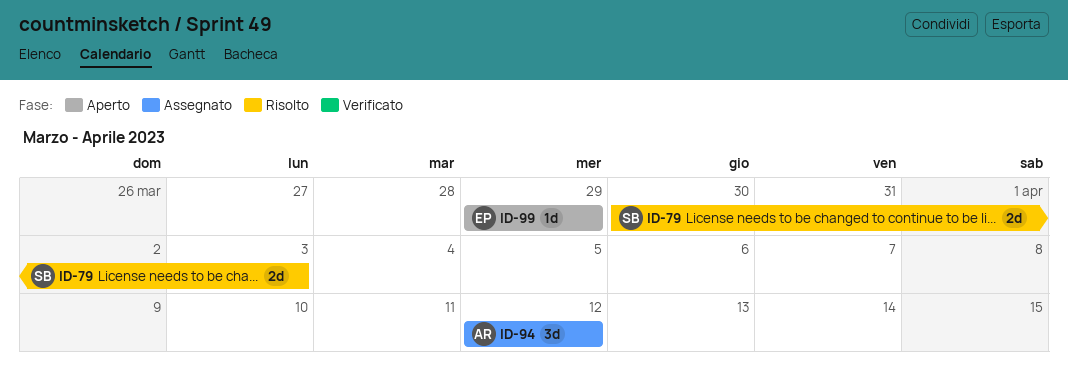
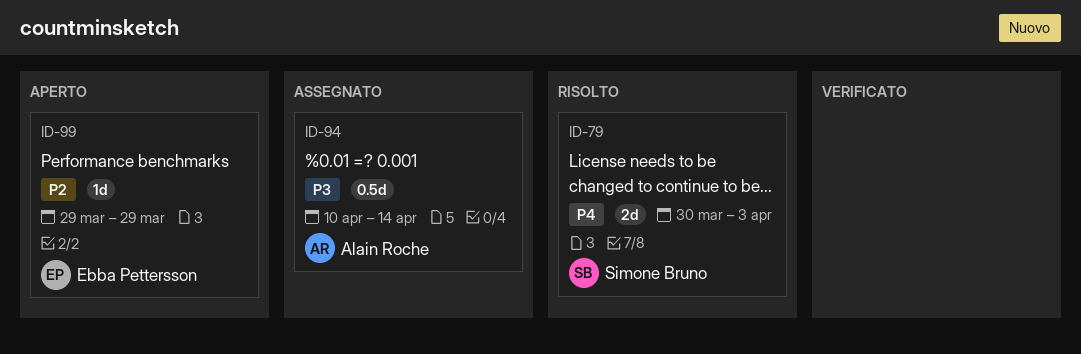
ID-94, estimate: 3d -> 0.5d
ID-94, start: Apr 12 -> Apr 10
ID-94, due: Apr 12 -> Apr 14

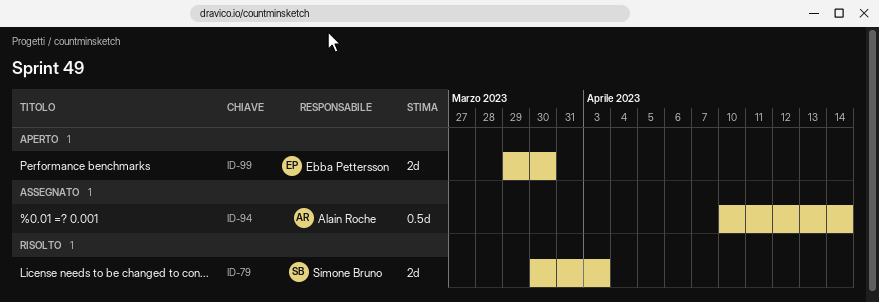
ID-99, estimate: 1d -> 2d
ID-99, due: Mar 29 -> Mar 30

